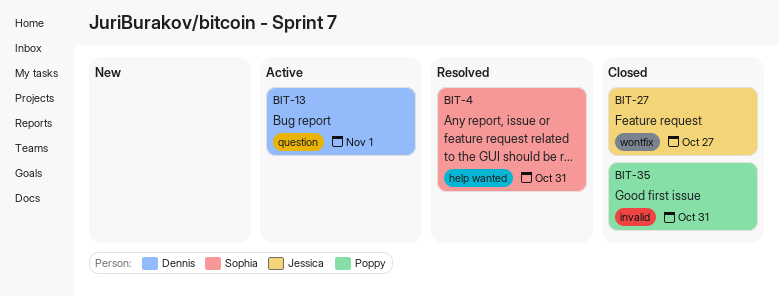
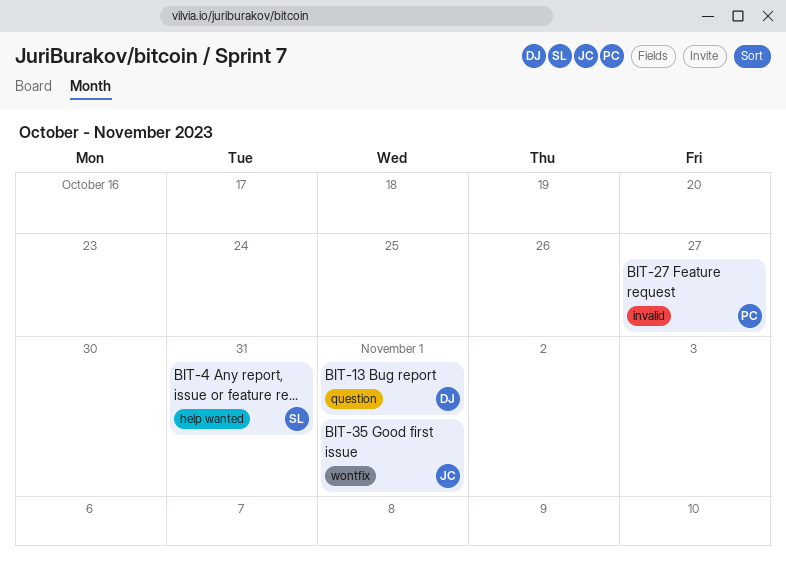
BIT-27, owner: Jessica -> Poppy
BIT-27, label: wontfix -> invalid
BIT-35, owner: Poppy -> Jessica
BIT-35, label: invalid -> wontfix
BIT-35, due: Oct 31 -> Nov 1

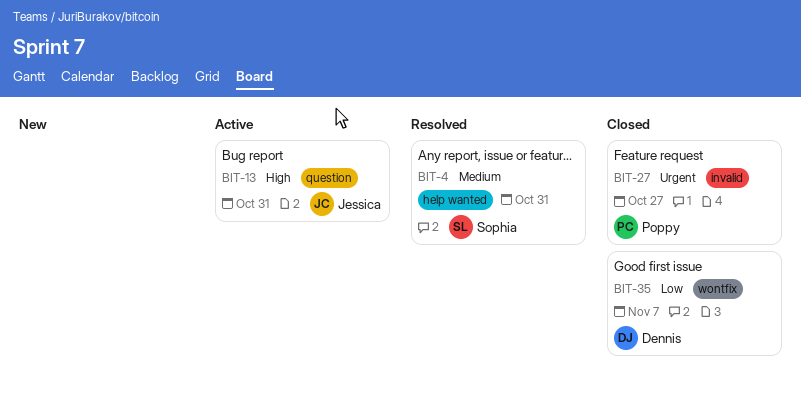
BIT-13, owner: Dennis -> Jessica
BIT-13, due: Nov 1 -> Oct 31
BIT-35, owner: Jessica -> Dennis
BIT-35, due: Nov 1 -> Nov 7

